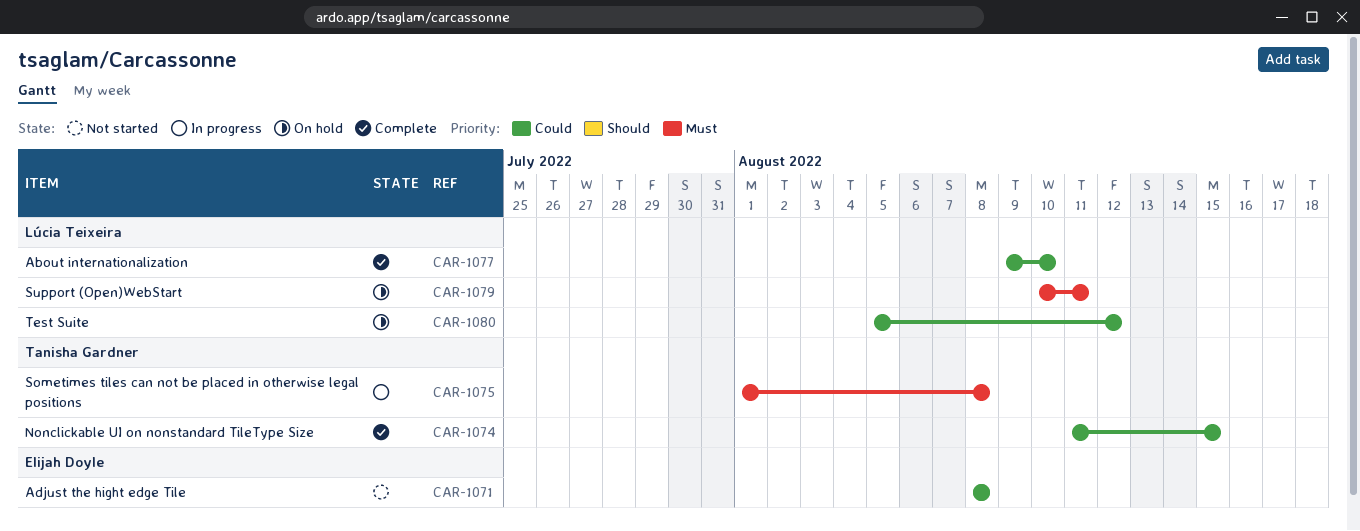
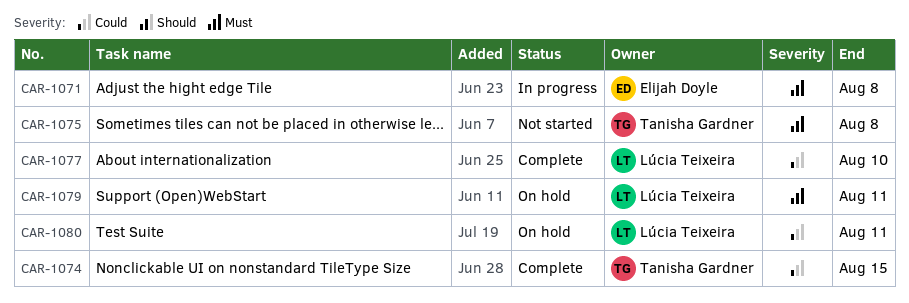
CAR-1071, status: Not started -> In progress
CAR-1071, priority: Could -> Must
CAR-1075, status: In progress -> Not started
CAR-1080, due: Aug 12 -> Aug 11

